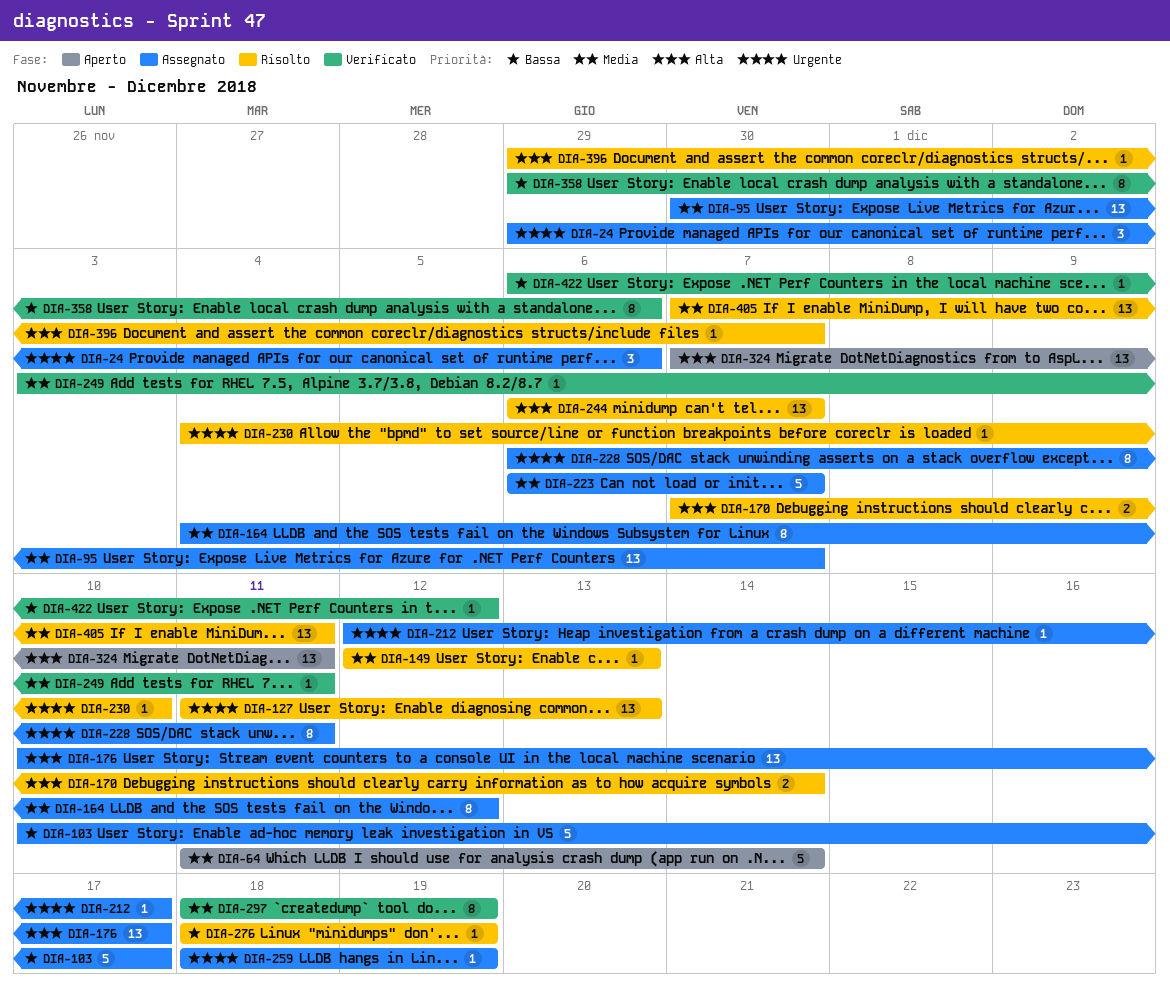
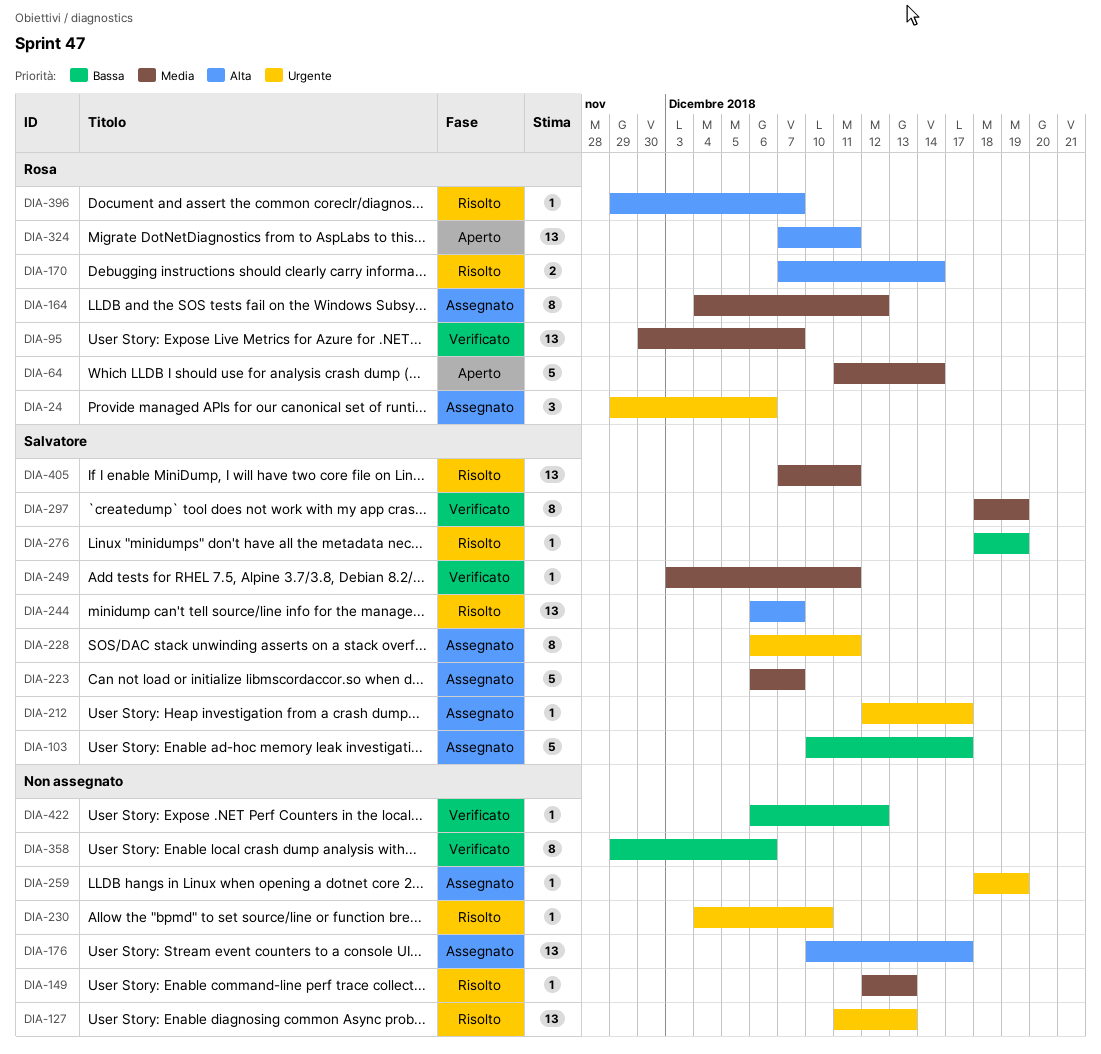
DIA-95, status: Assegnato -> Verificato

